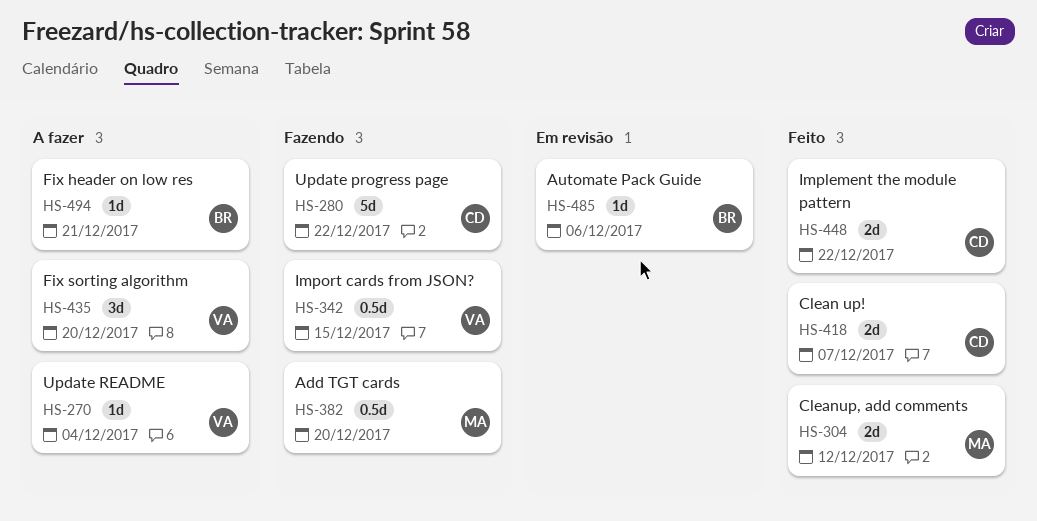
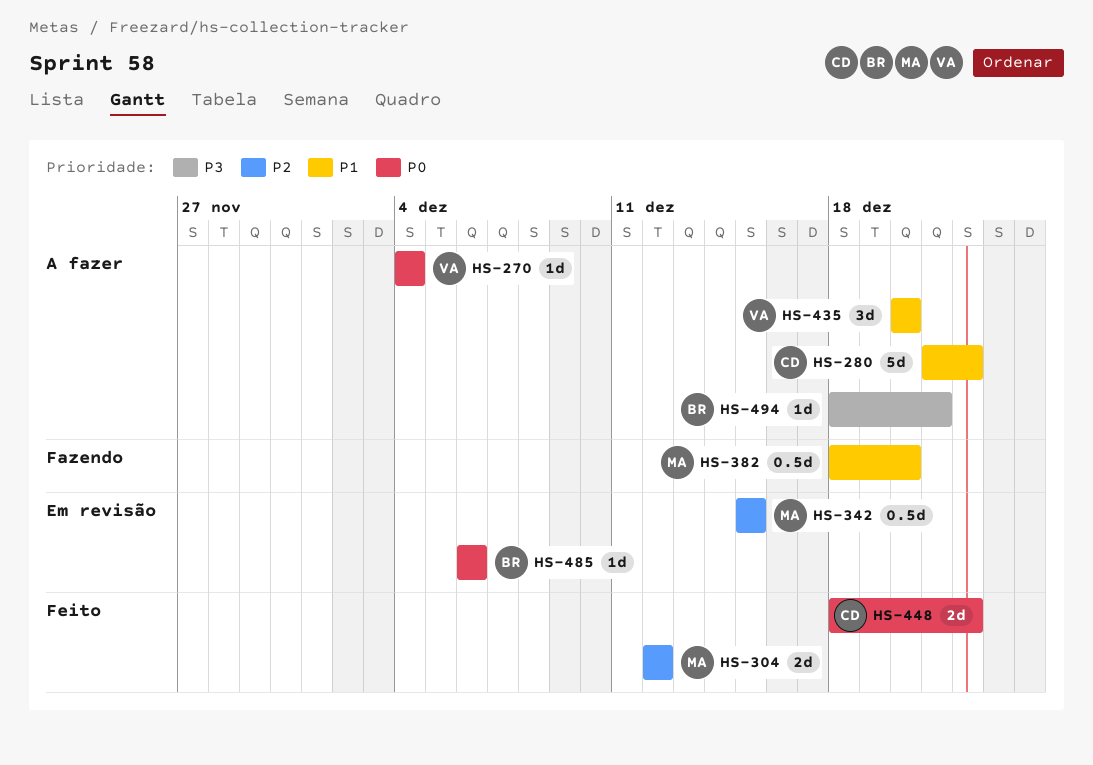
HS-280, status: Fazendo -> A fazer
HS-342, status: Fazendo -> Em revisão
HS-342, owner: VA -> MA
HS-418: present -> none

